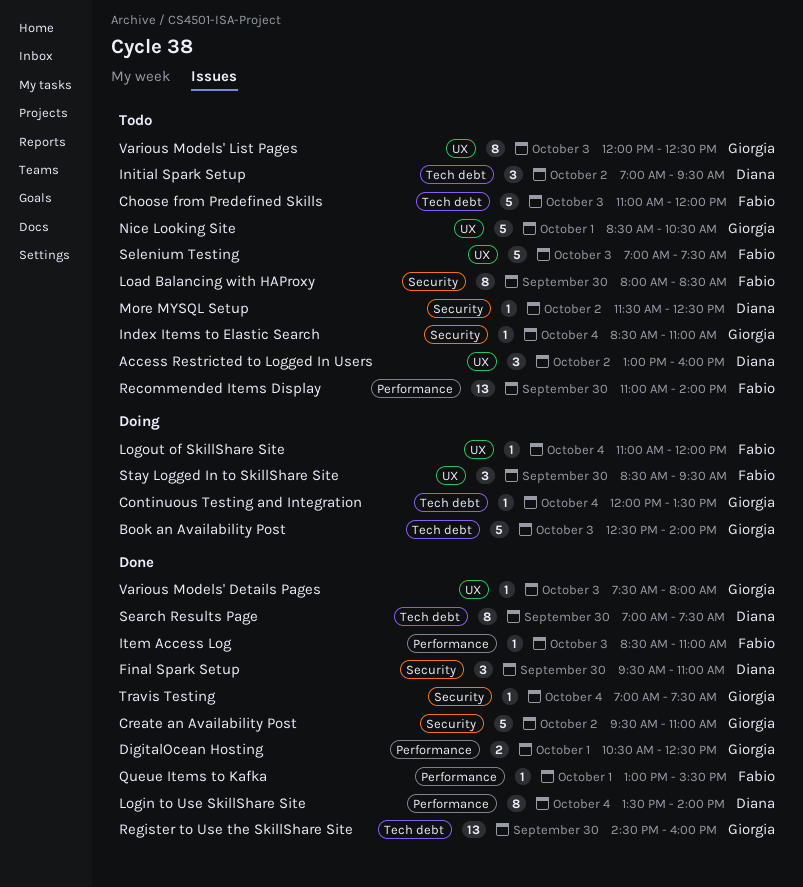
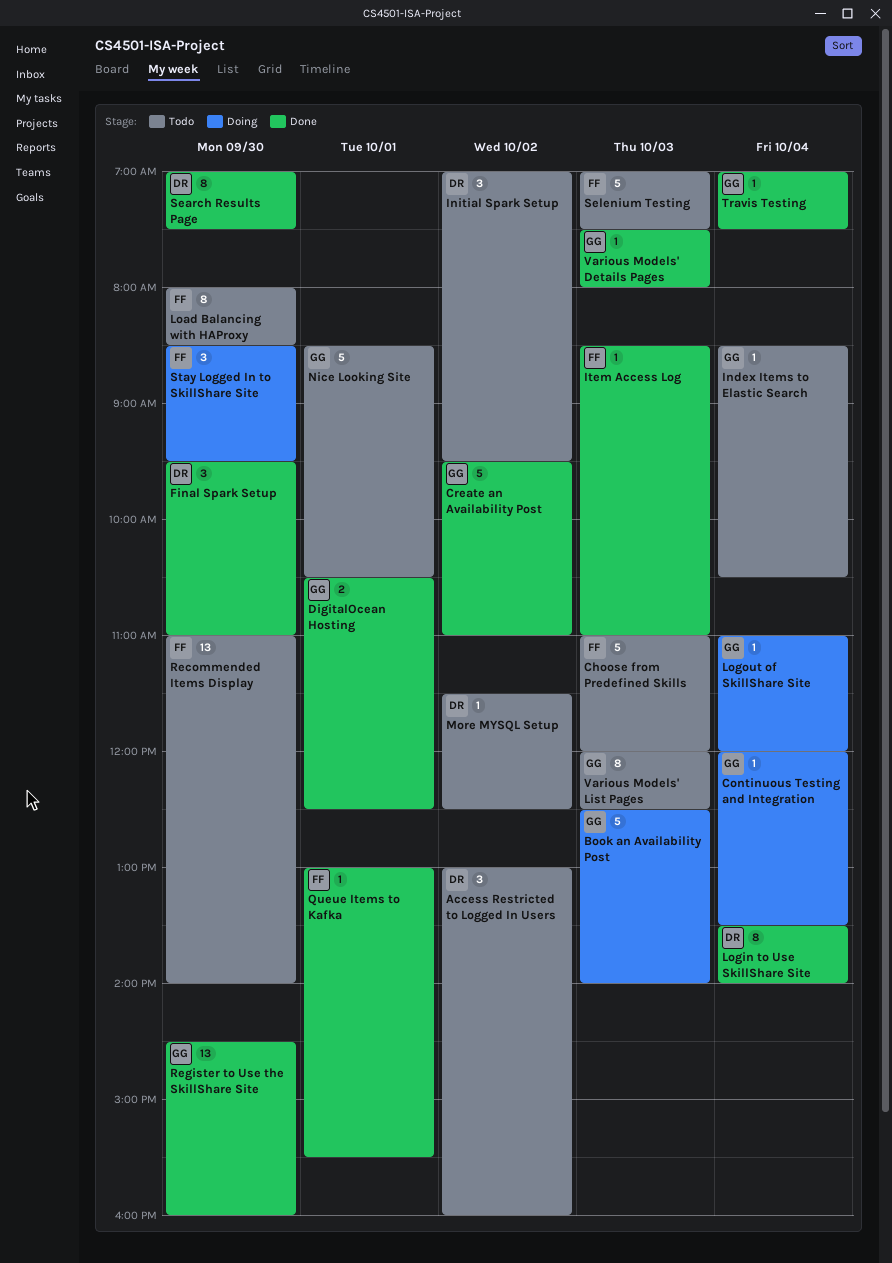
Index Items to Elastic Search, ends: 11:00 -> 10:30
Logout of SkillShare Site, owner: Fabio -> Giorgia

